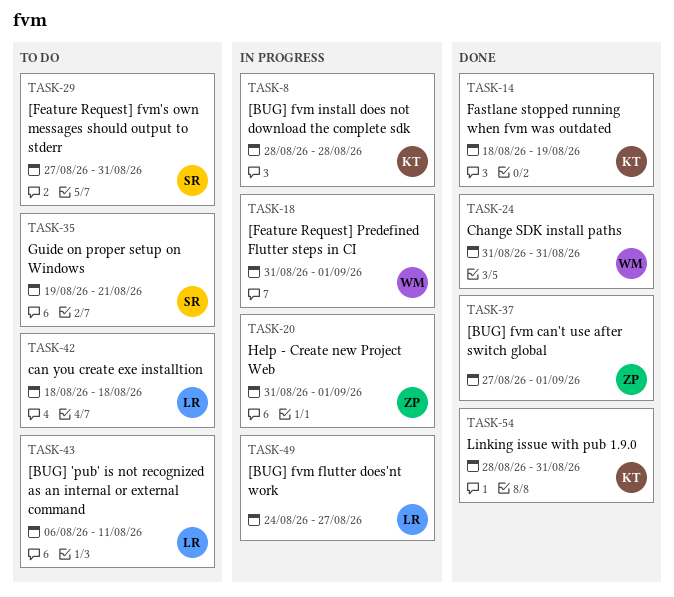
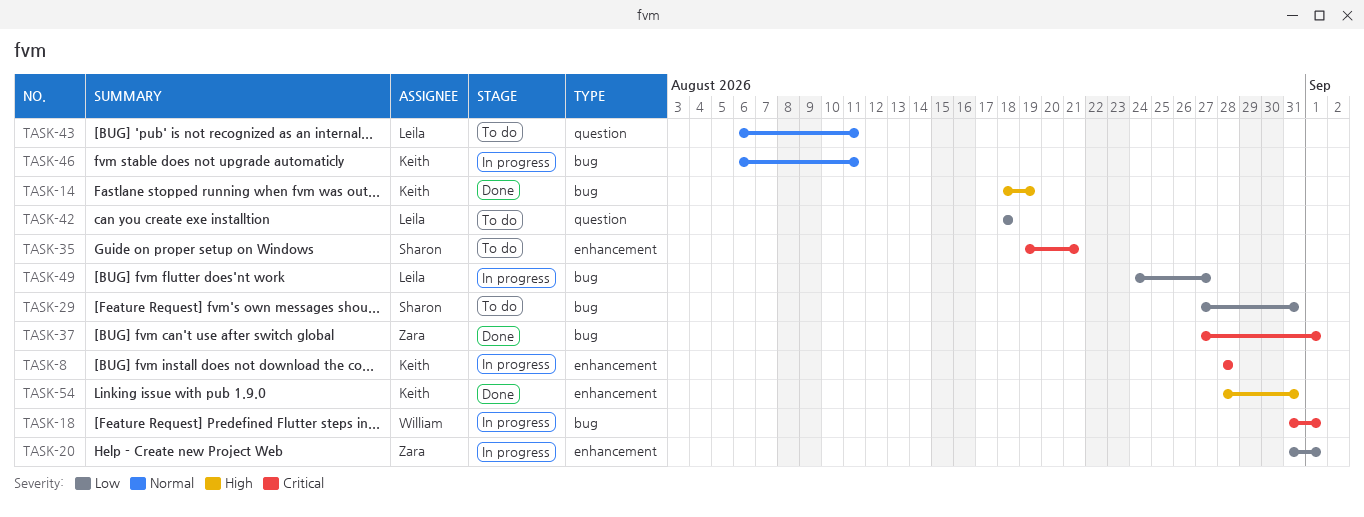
TASK-24: present -> none
TASK-46: none -> present

